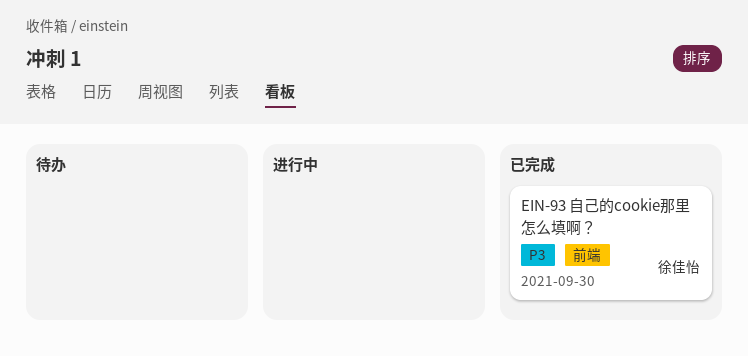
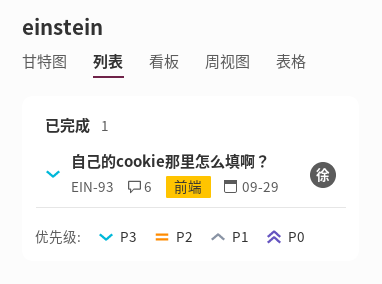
EIN-93, due: Sep 30 -> Sep 29

